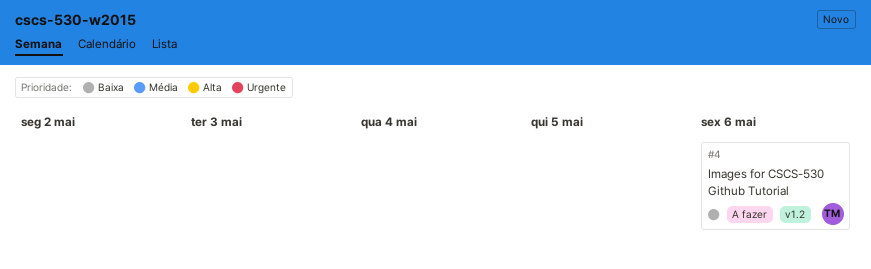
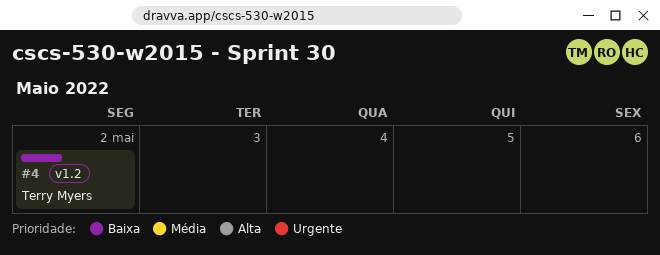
#4, due: May 6 -> May 2

